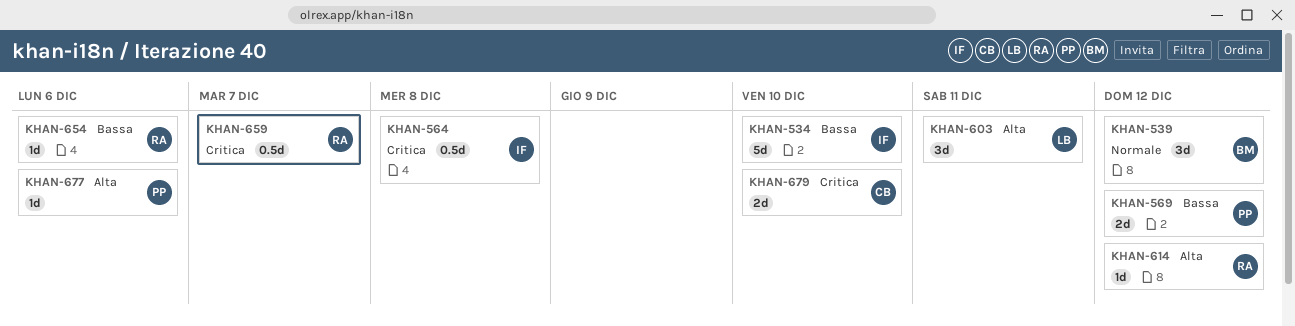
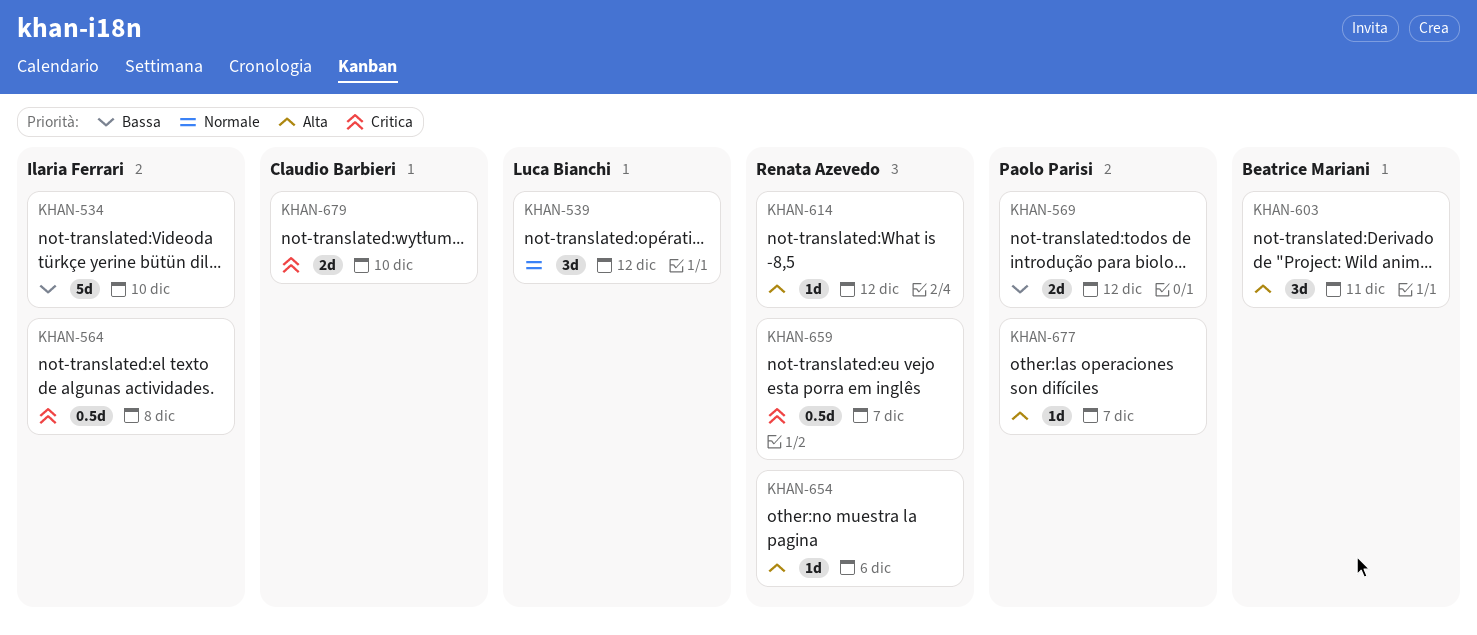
KHAN-539, owner: Beatrice Mariani -> Luca Bianchi
KHAN-603, owner: Luca Bianchi -> Beatrice Mariani
KHAN-654, priority: Bassa -> Alta
KHAN-677, due: Dec 6 -> Dec 7

